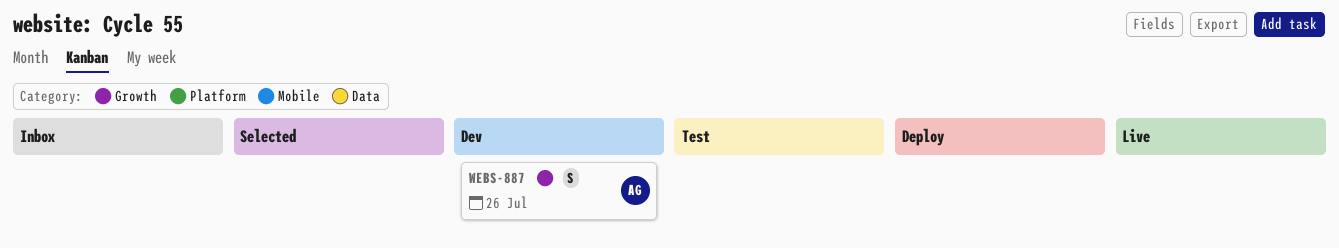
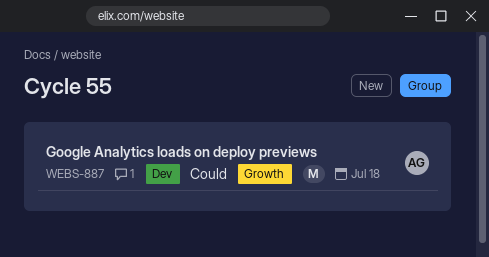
WEBS-887, estimate: S -> M
WEBS-887, due: Jul 26 -> Jul 18

